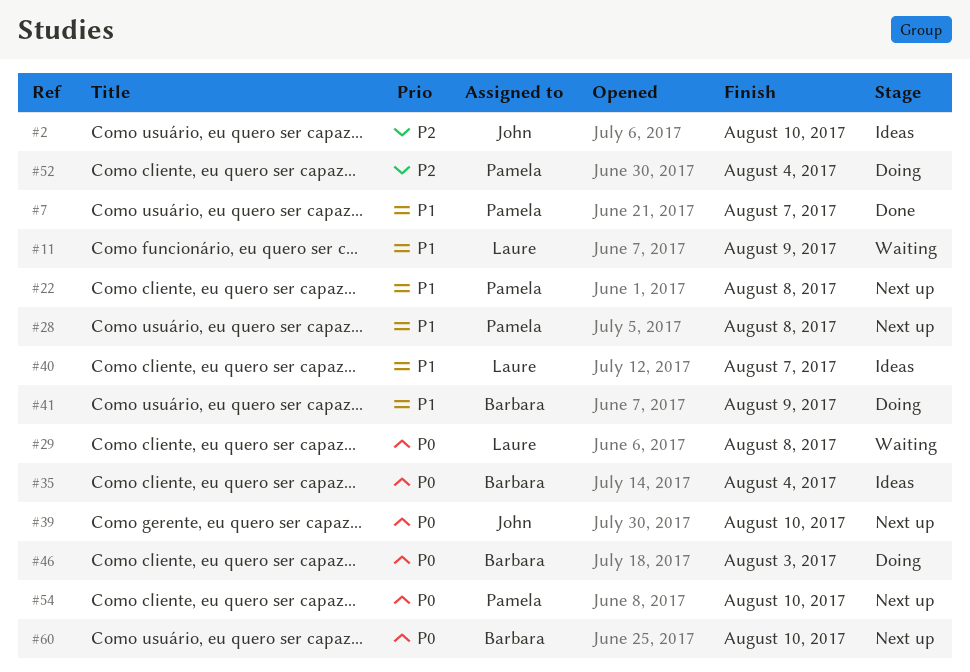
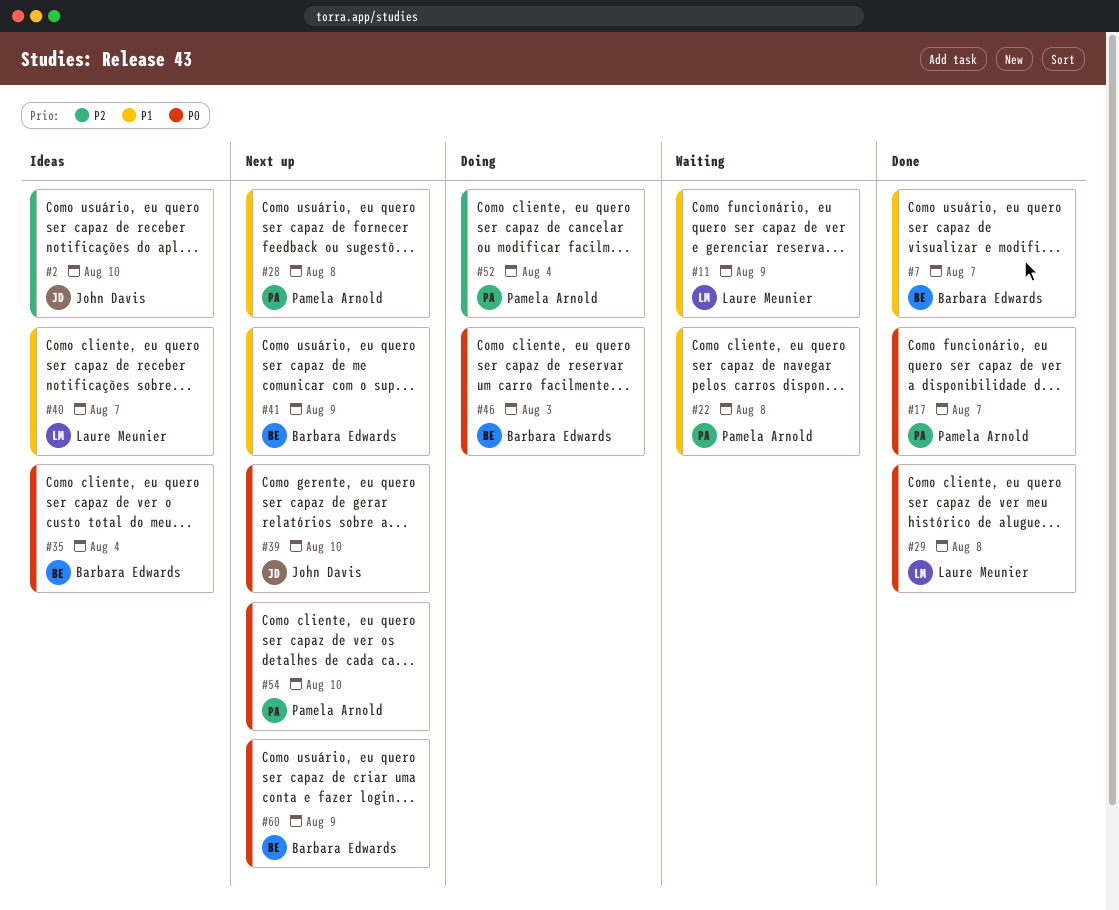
#7, owner: Pamela Arnold -> Barbara Edwards
#17: none -> present
#22, status: Next up -> Waiting
#29, status: Waiting -> Done
#41, status: Doing -> Next up
#60, due: Aug 10 -> Aug 9

